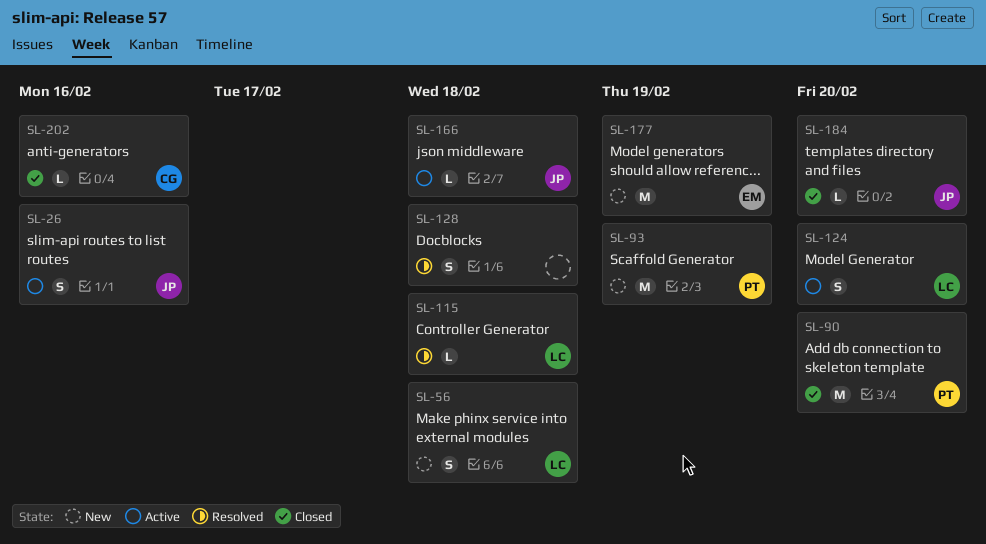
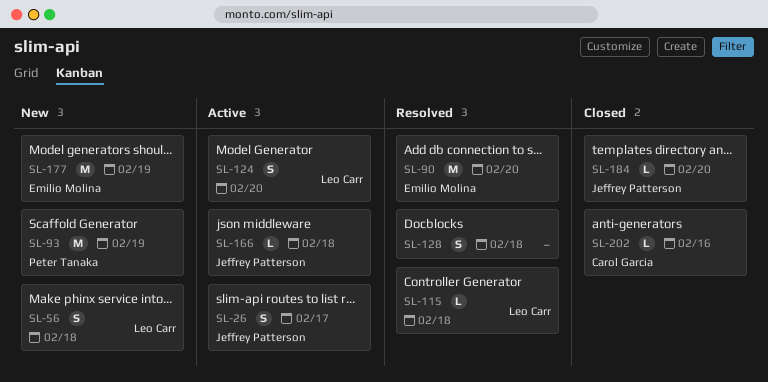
SL-26, due: Feb 16 -> Feb 17
SL-90, status: Closed -> Resolved
SL-90, owner: Peter Tanaka -> Emilio Molina

